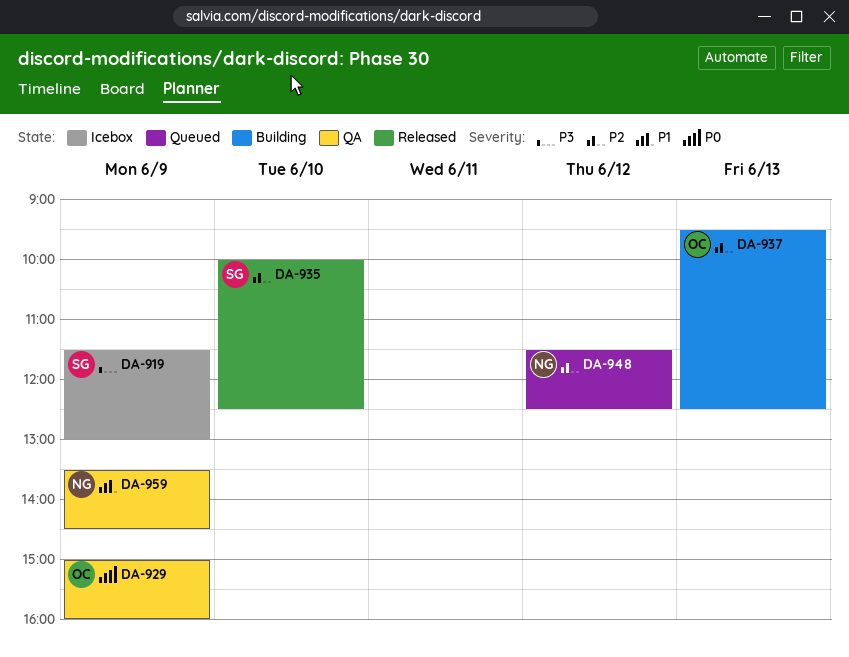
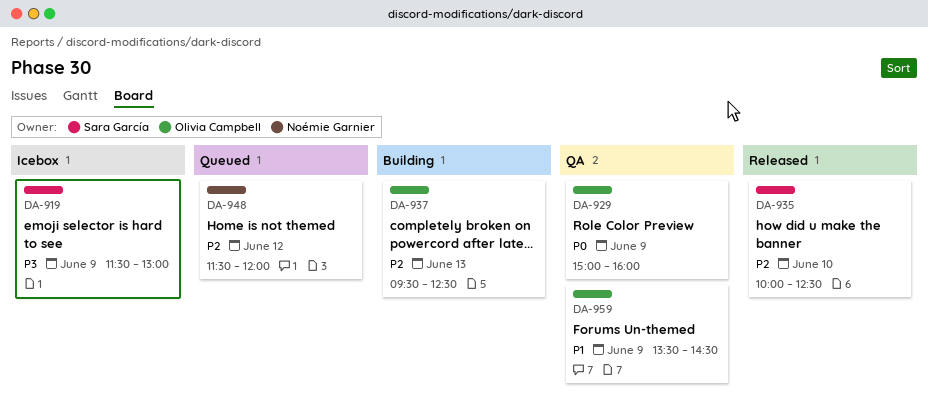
DA-948, ends: 12:30 -> 12:00
DA-959, owner: Noémie Garnier -> Olivia Campbell

